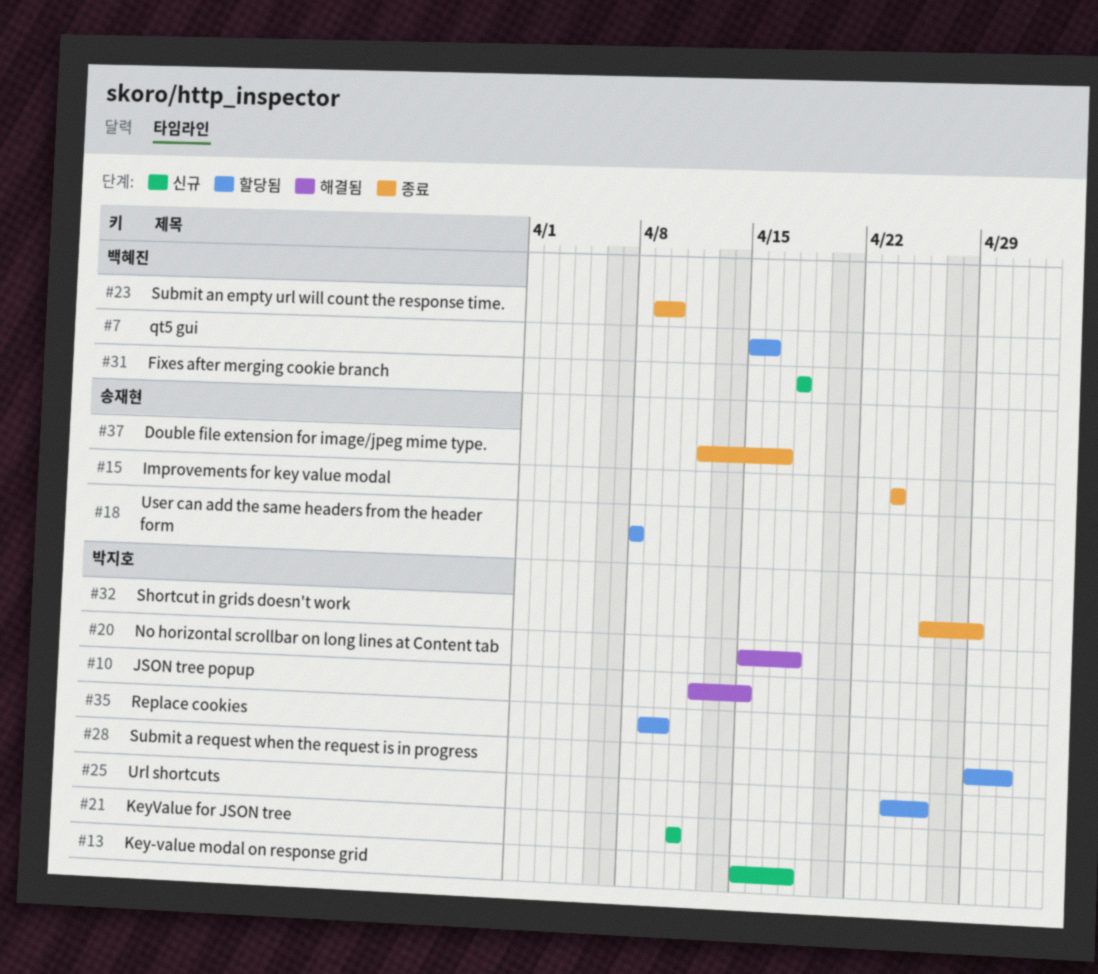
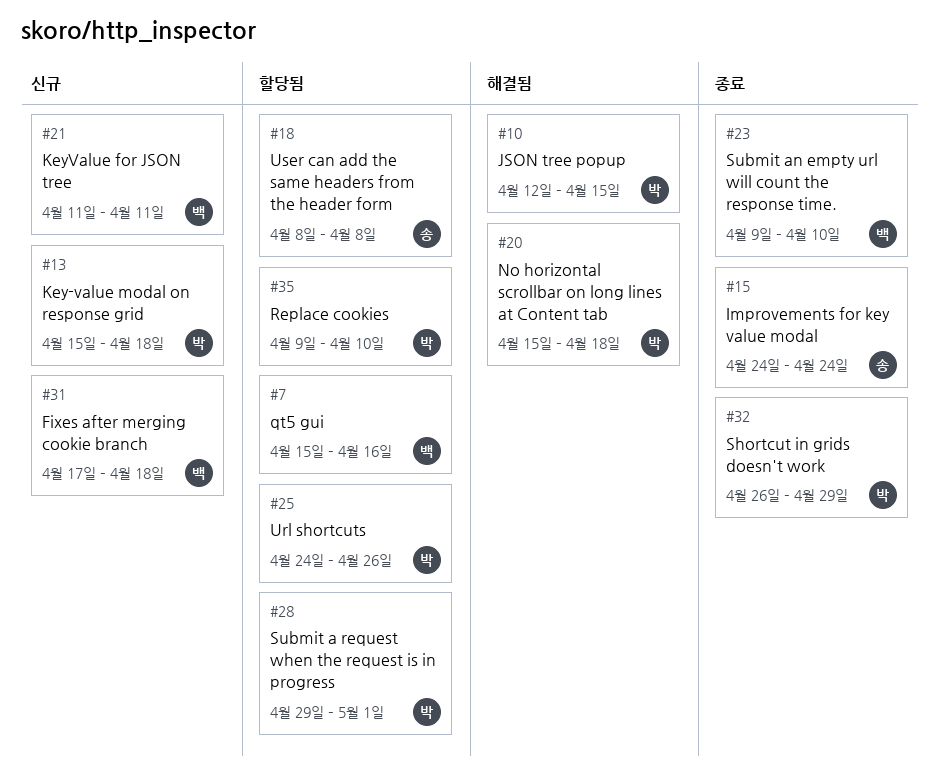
#21, owner: 박지호 -> 백혜진
#31, start: Apr 18 -> Apr 17
#37: present -> none

